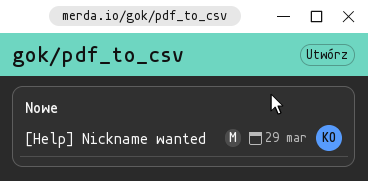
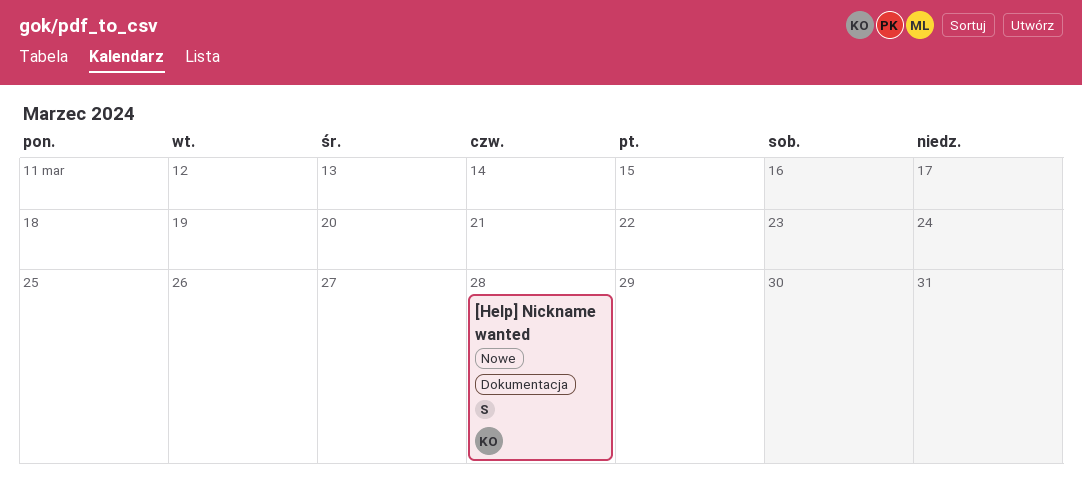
[Help] Nickname wanted, estimate: M -> S
[Help] Nickname wanted, due: Mar 29 -> Mar 28

